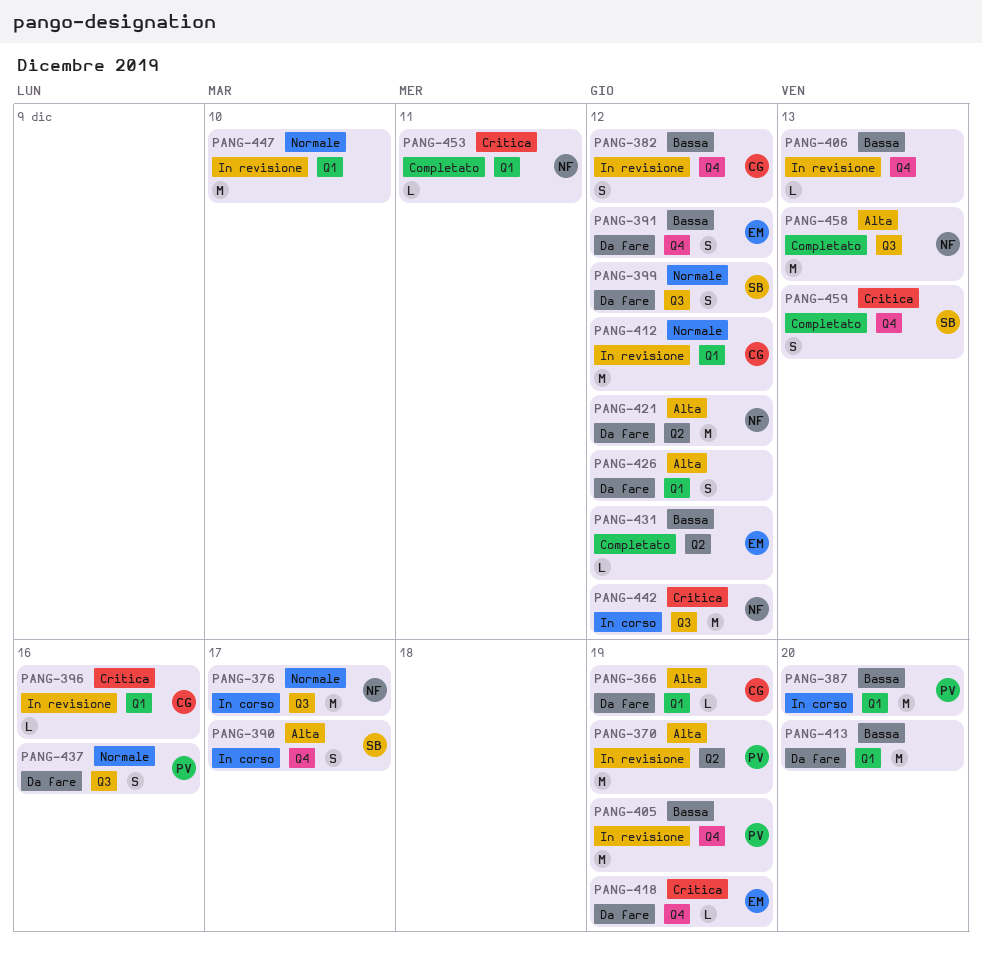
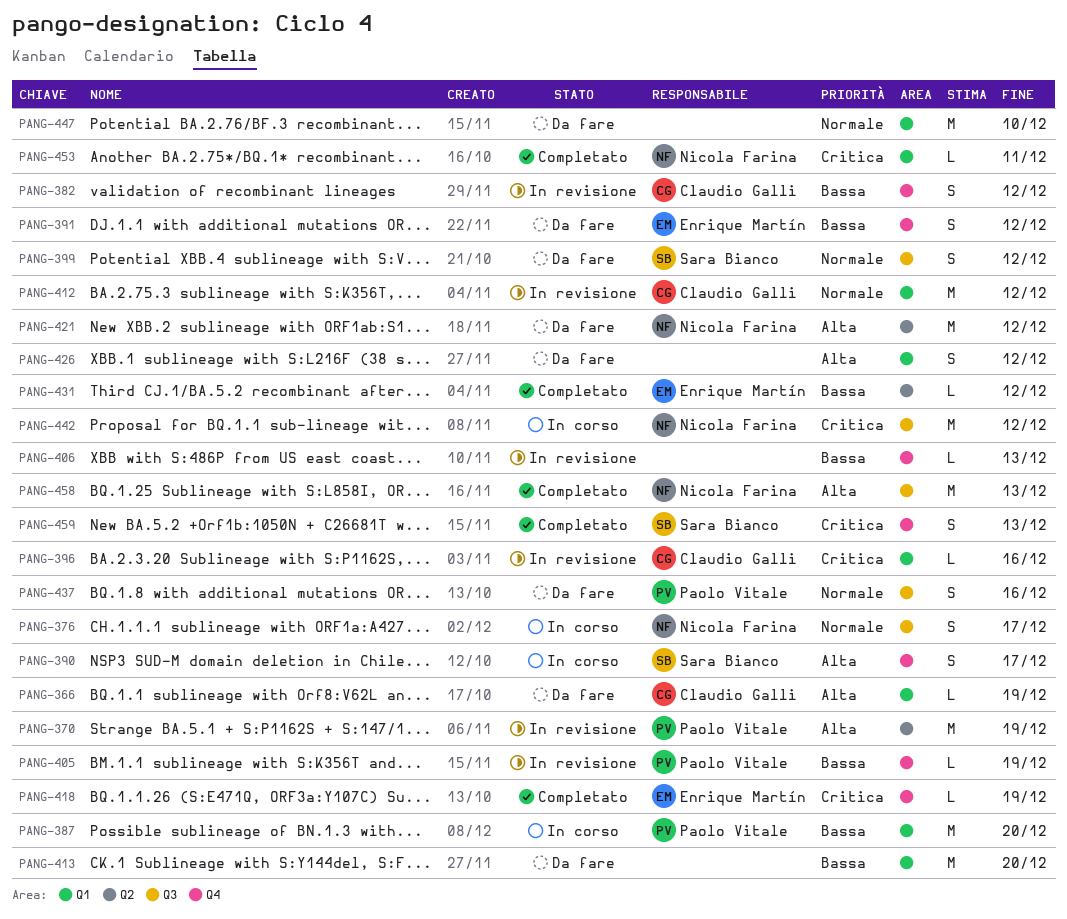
PANG-376, estimate: M -> S
PANG-405, estimate: M -> L
PANG-418, status: Da fare -> Completato
PANG-447, status: In revisione -> Da fare

